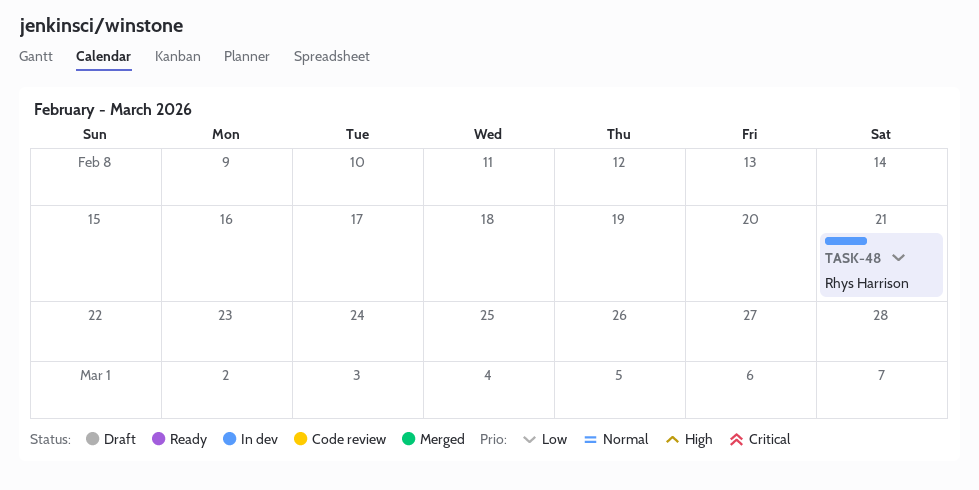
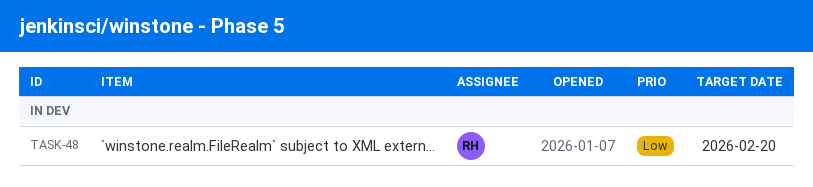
TASK-48, due: Feb 21 -> Feb 20

